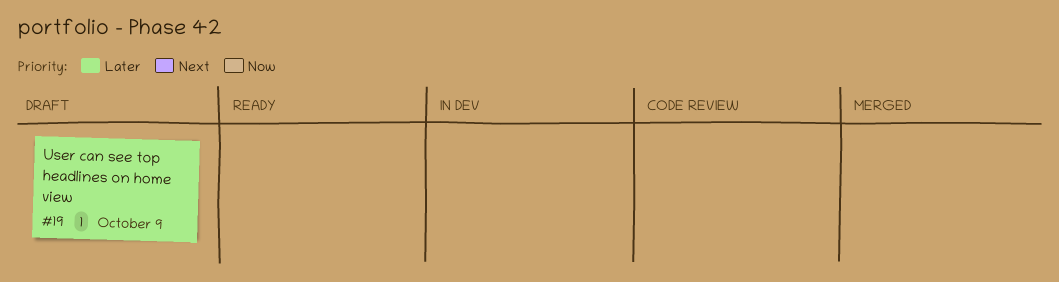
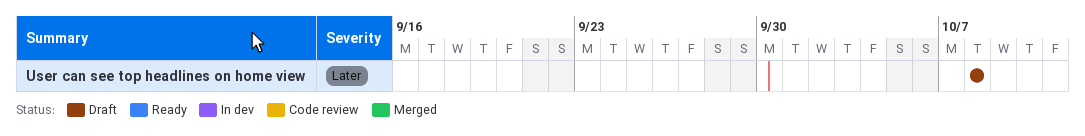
User can see top headlines on home view, due: Oct 9 -> Oct 8

